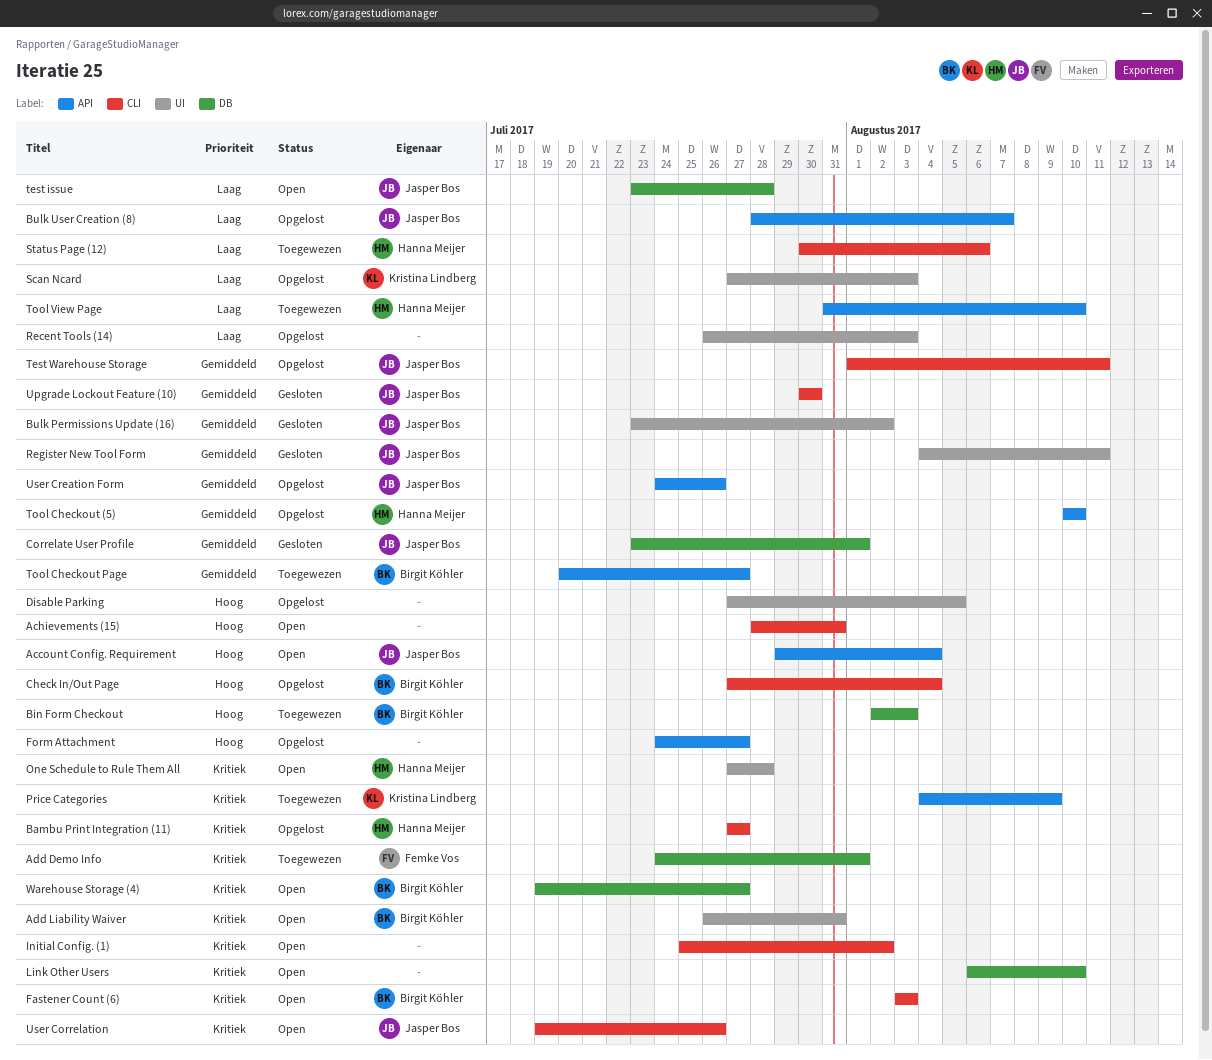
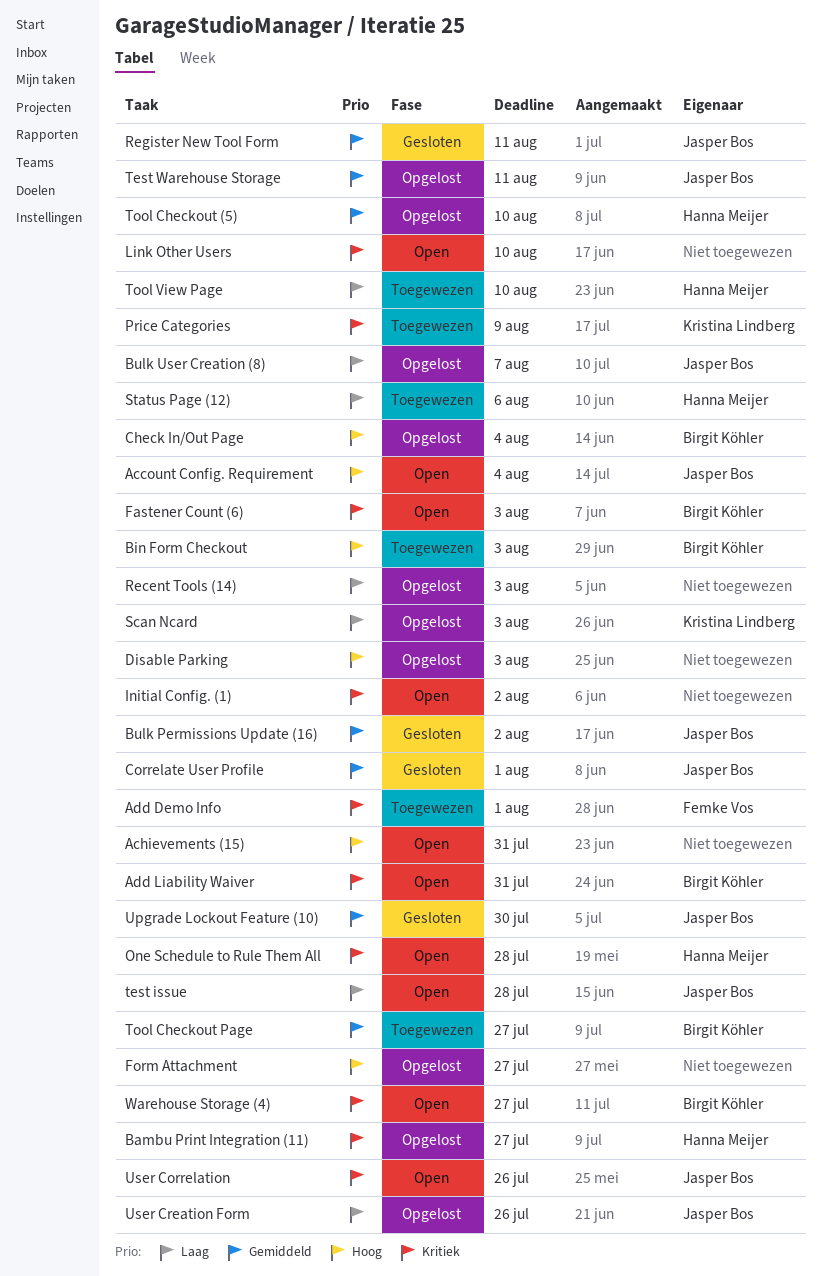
Disable Parking, due: Aug 5 -> Aug 3
User Creation Form, priority: Gemiddeld -> Laag

